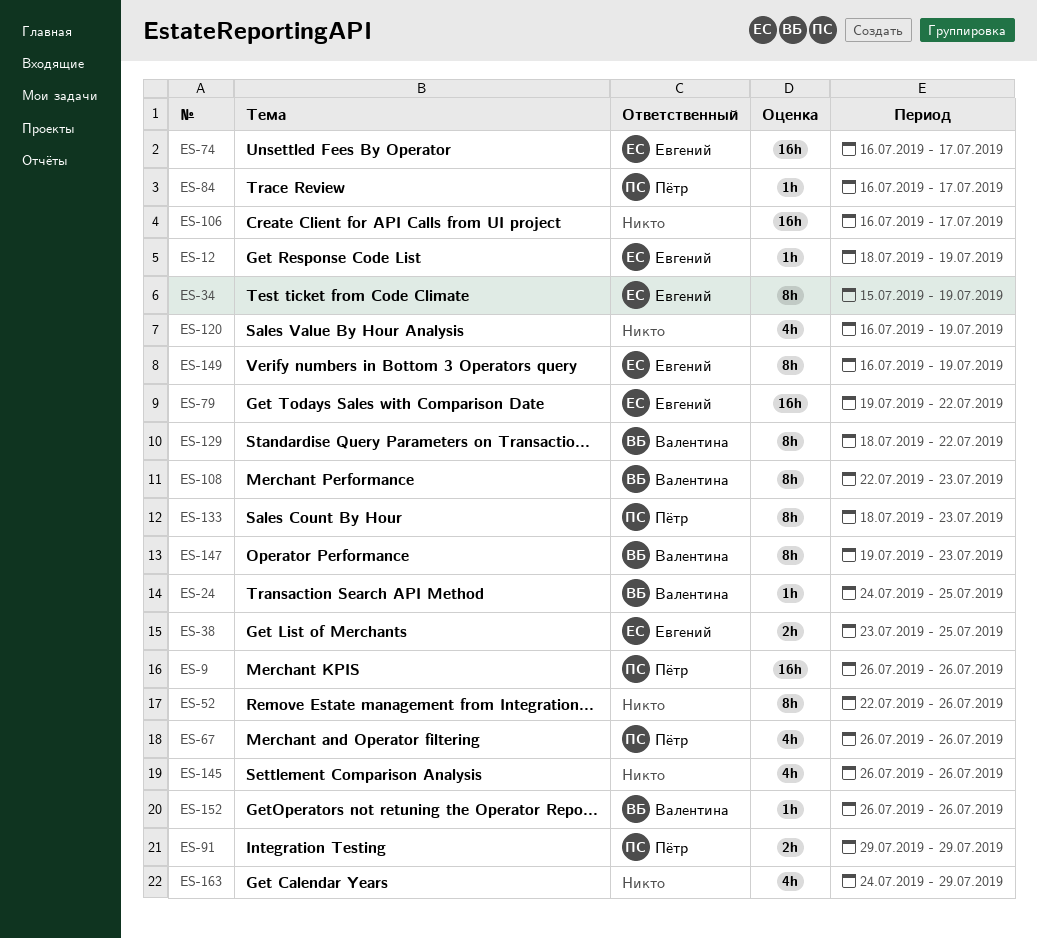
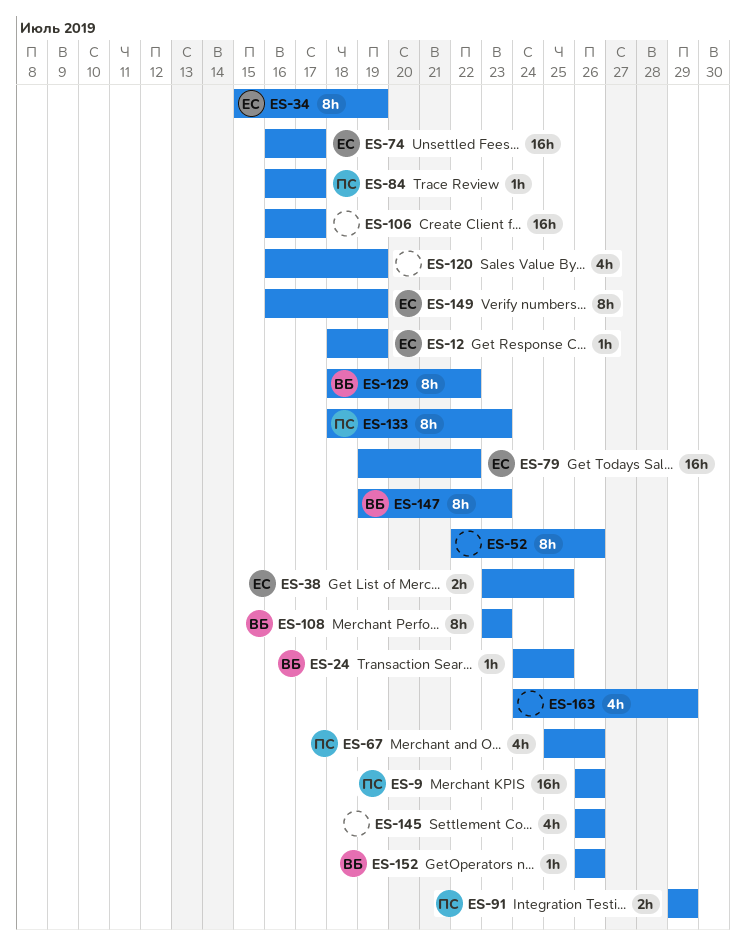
ES-67, start: Jul 26 -> Jul 25
ES-108, start: Jul 22 -> Jul 23

